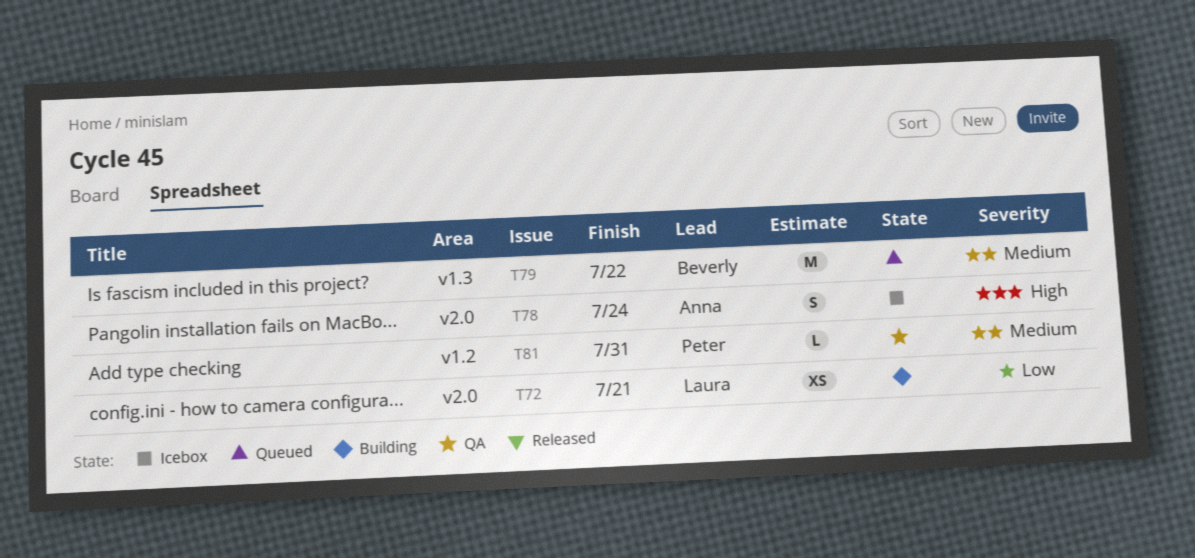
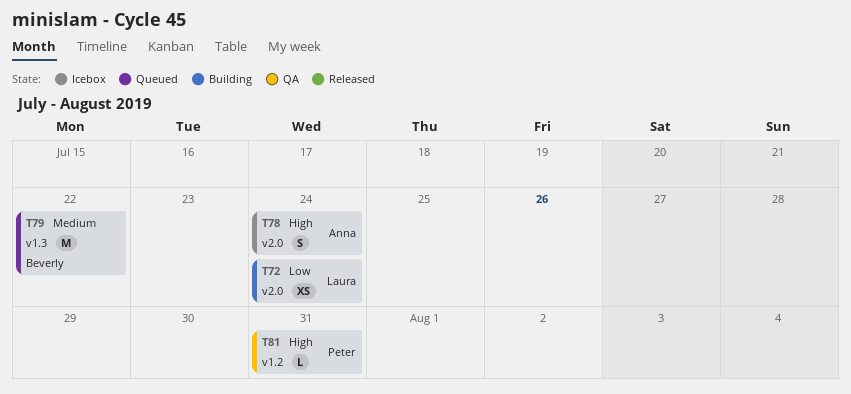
T72, due: Jul 21 -> Jul 24
T81, priority: Medium -> High

